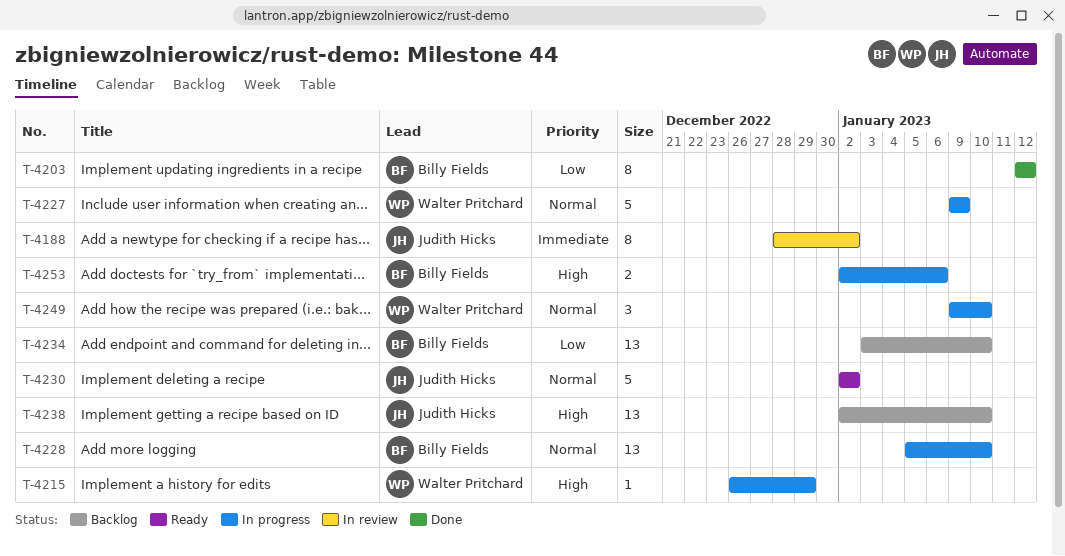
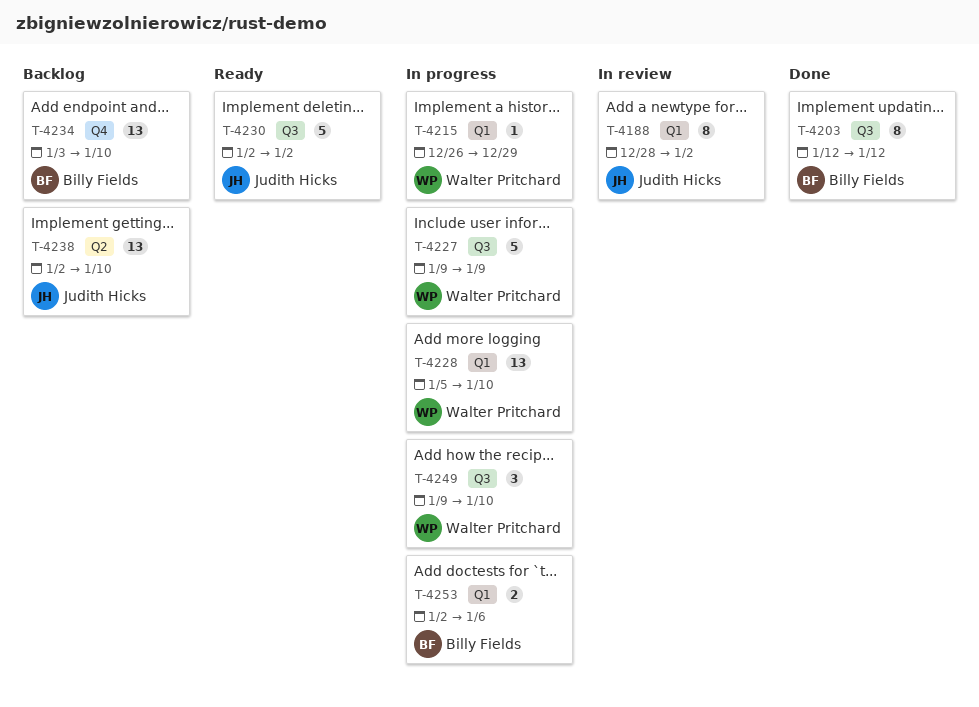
T-4228, owner: Billy Fields -> Walter Pritchard

